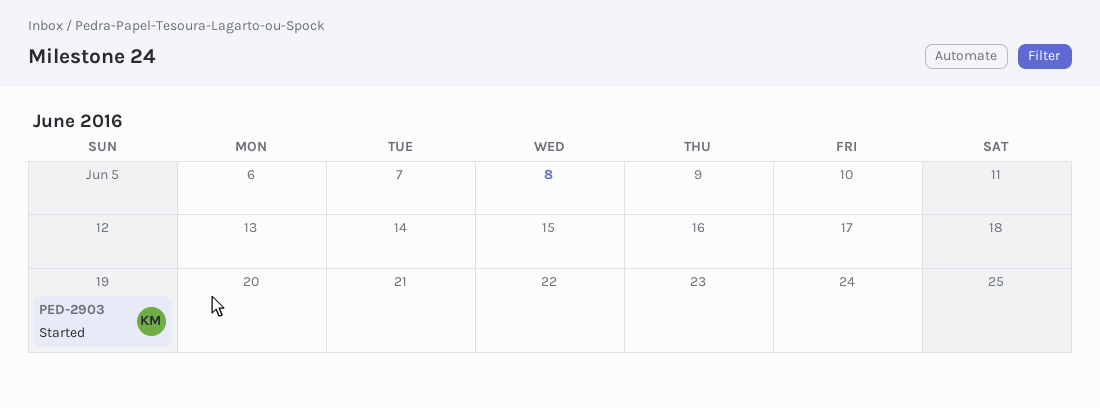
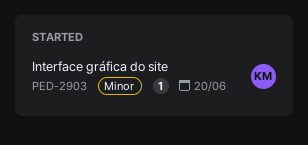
PED-2903, due: Jun 19 -> Jun 20

